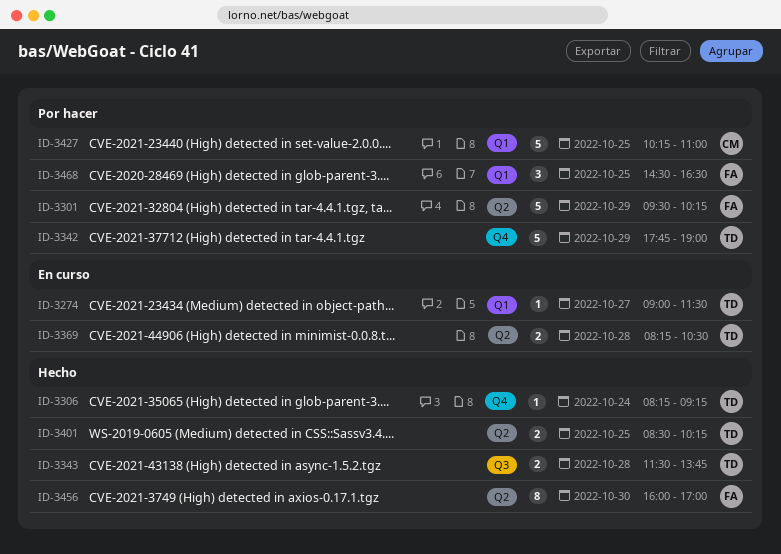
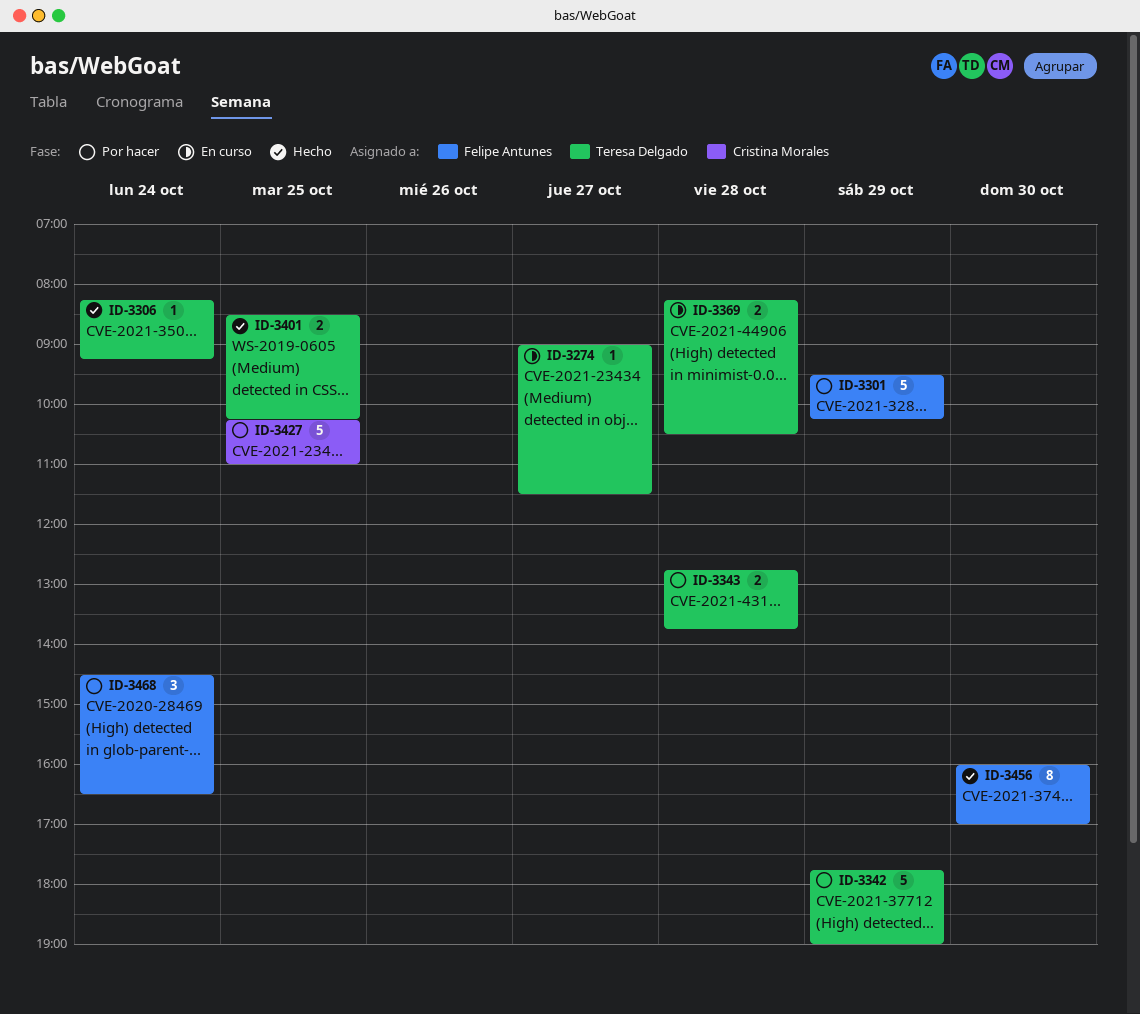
ID-3343, status: Hecho -> Por hacer
ID-3343, begins: 11:30 -> 12:45
ID-3468, day: Oct 25 -> Oct 24

